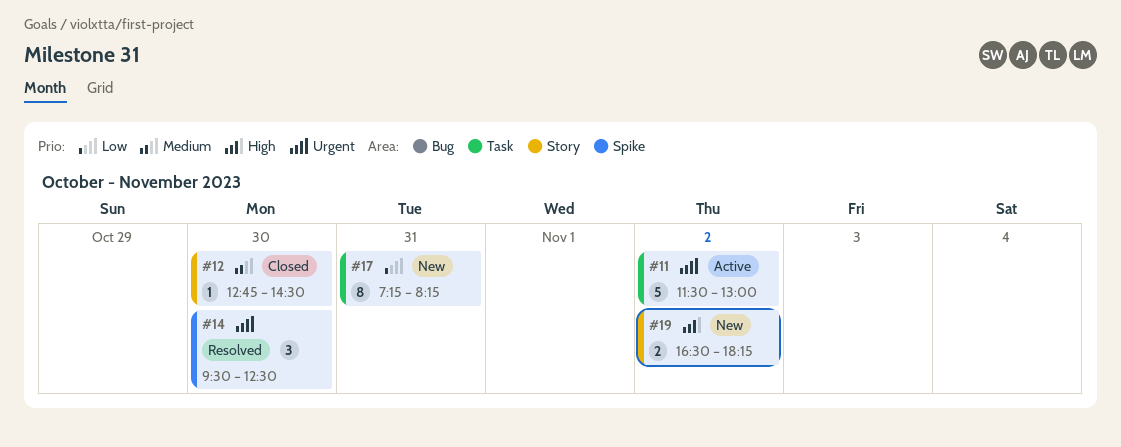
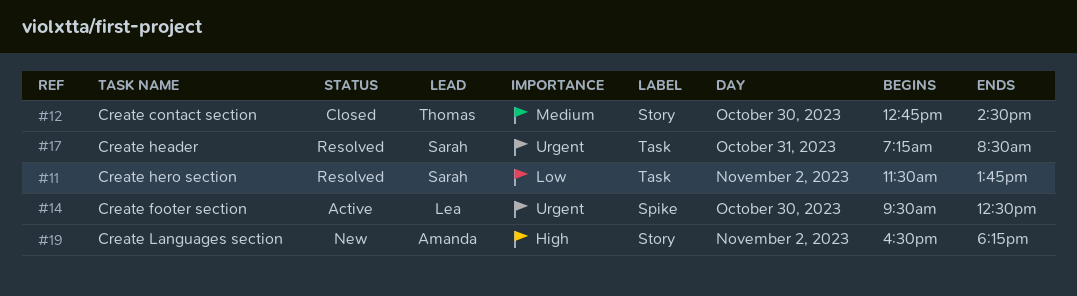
#11, status: Active -> Resolved
#11, priority: Urgent -> Low
#11, ends: 13:00 -> 13:45
#14, status: Resolved -> Active
#17, status: New -> Resolved
#17, priority: Low -> Urgent
#17, ends: 08:15 -> 08:30

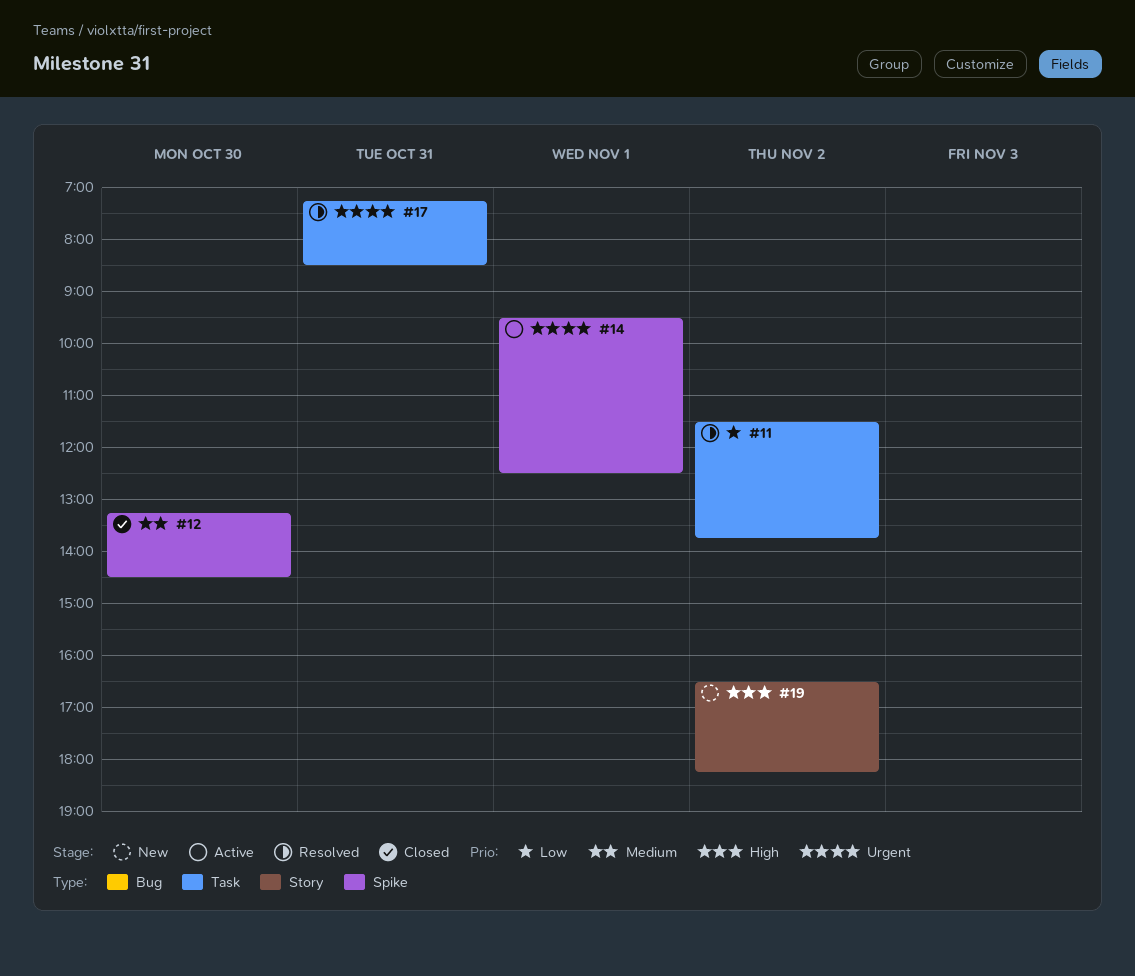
#12, label: Story -> Spike
#12, begins: 12:45 -> 13:15
#14, day: Oct 30 -> Nov 1

